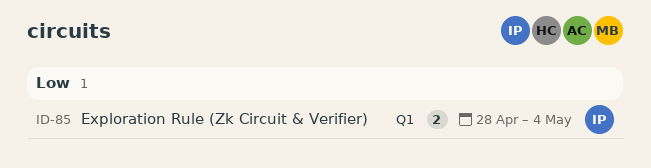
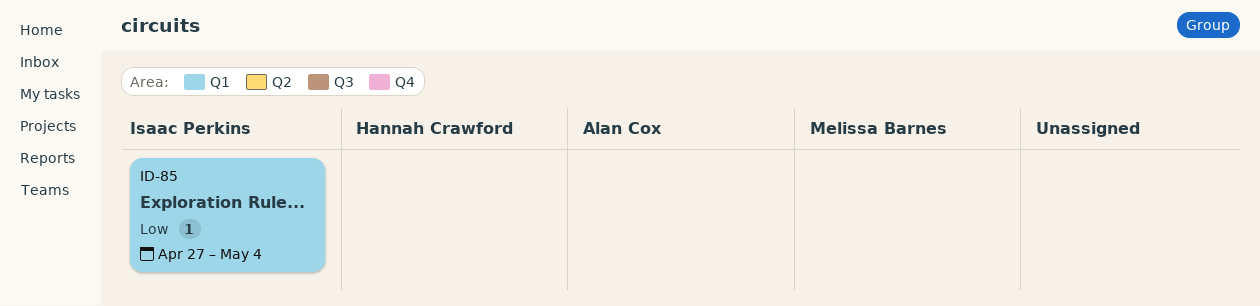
ID-85, estimate: 2 -> 1
ID-85, start: Apr 28 -> Apr 27

